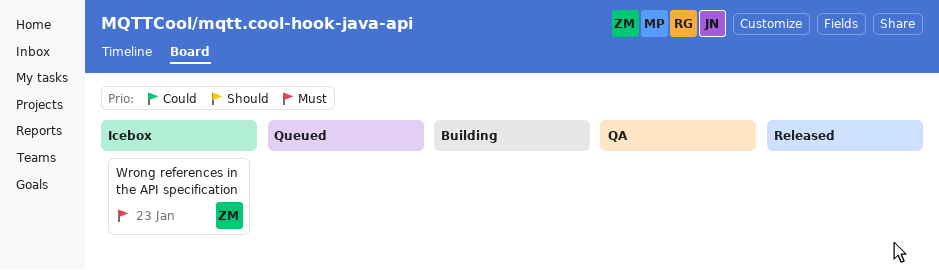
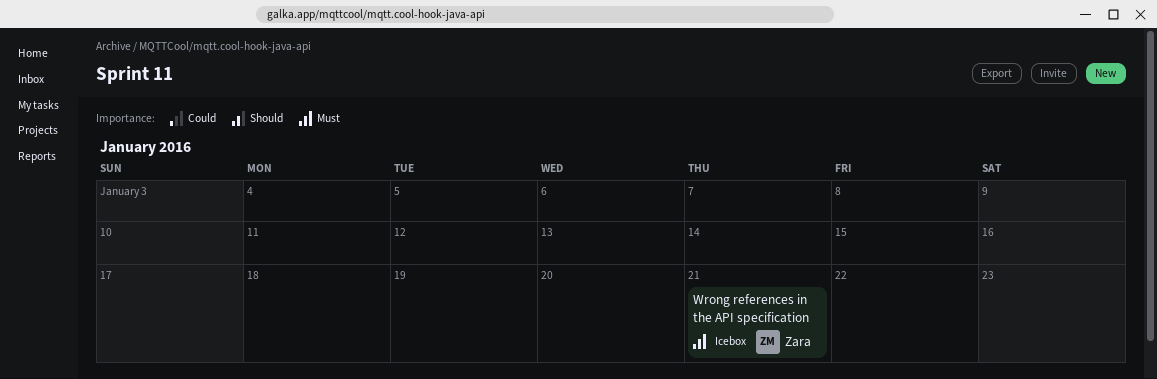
Wrong references in the API specification, due: Jan 23 -> Jan 21

